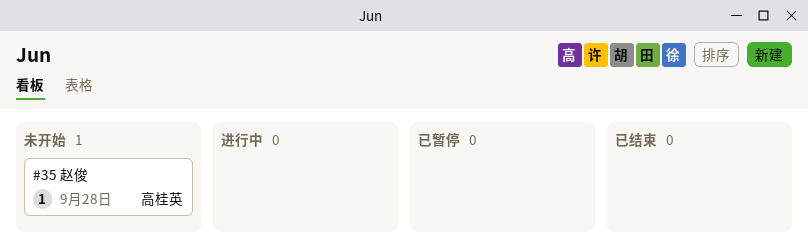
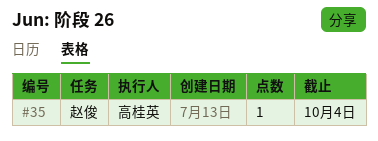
#35, due: Sep 28 -> Oct 4

